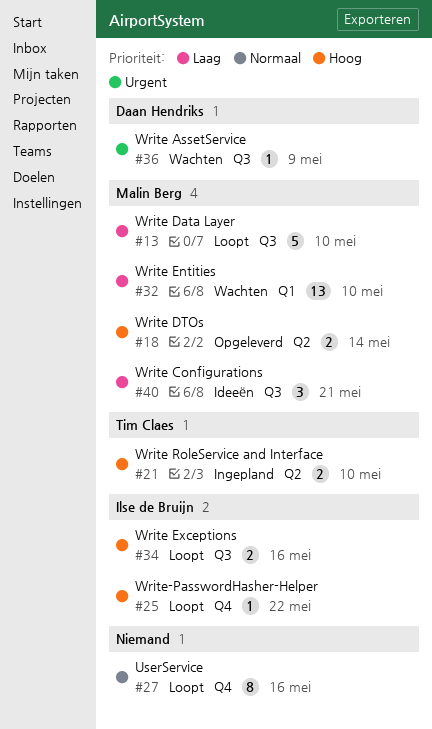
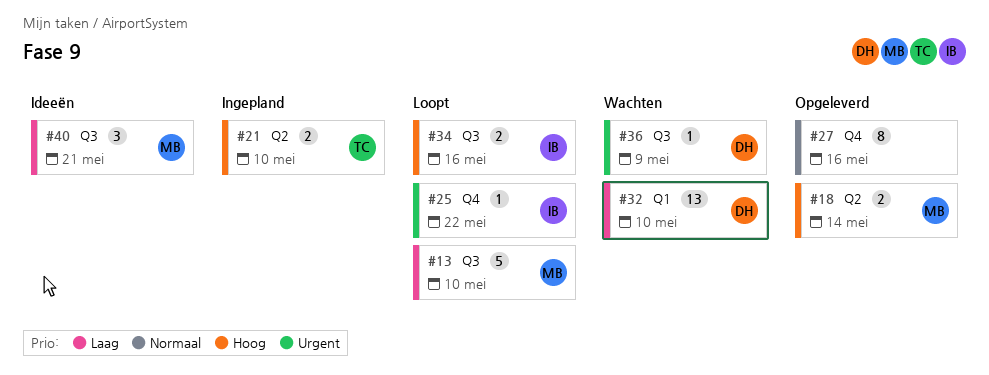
#25, priority: Hoog -> Urgent
#27, status: Loopt -> Opgeleverd
#32, owner: Malin Berg -> Daan Hendriks

